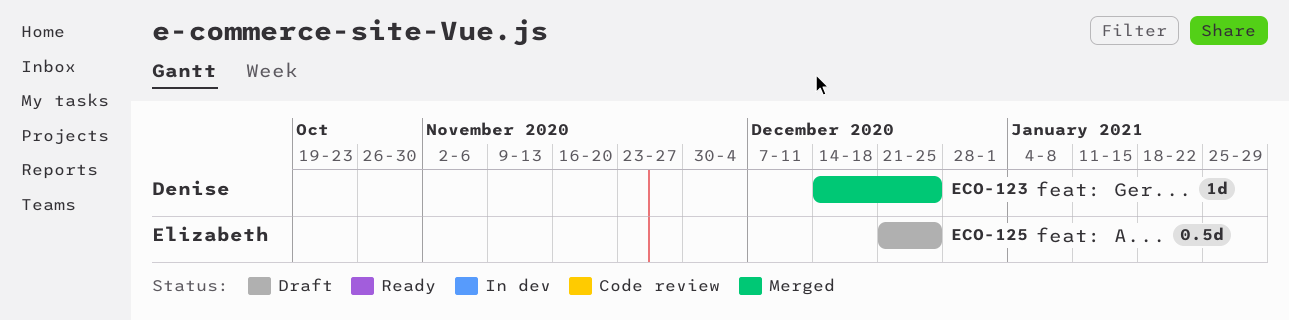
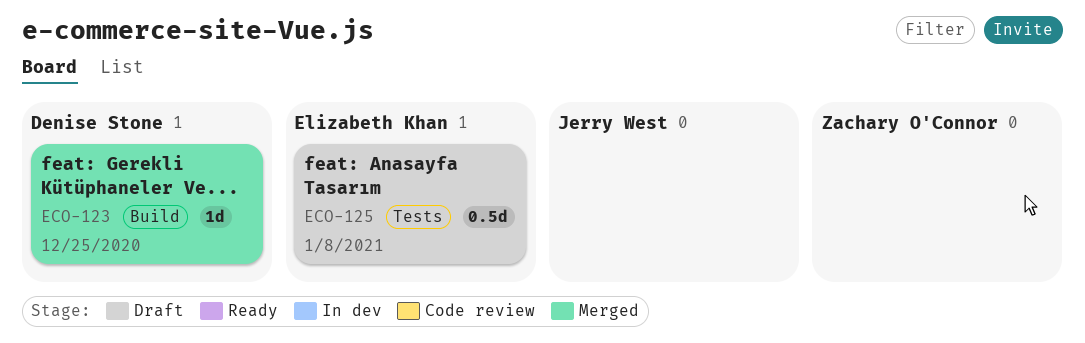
ECO-125, due: Dec 25 -> Jan 8

